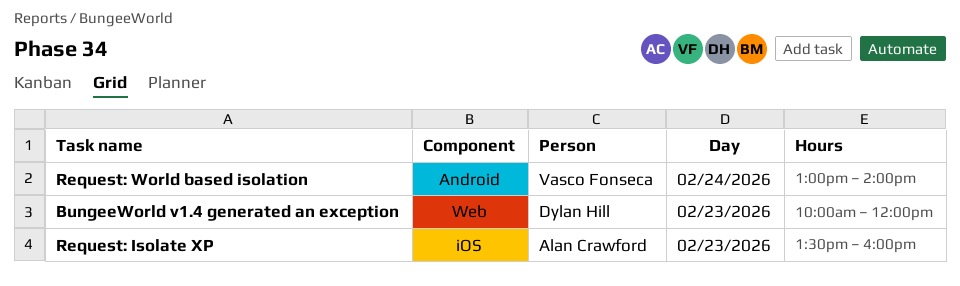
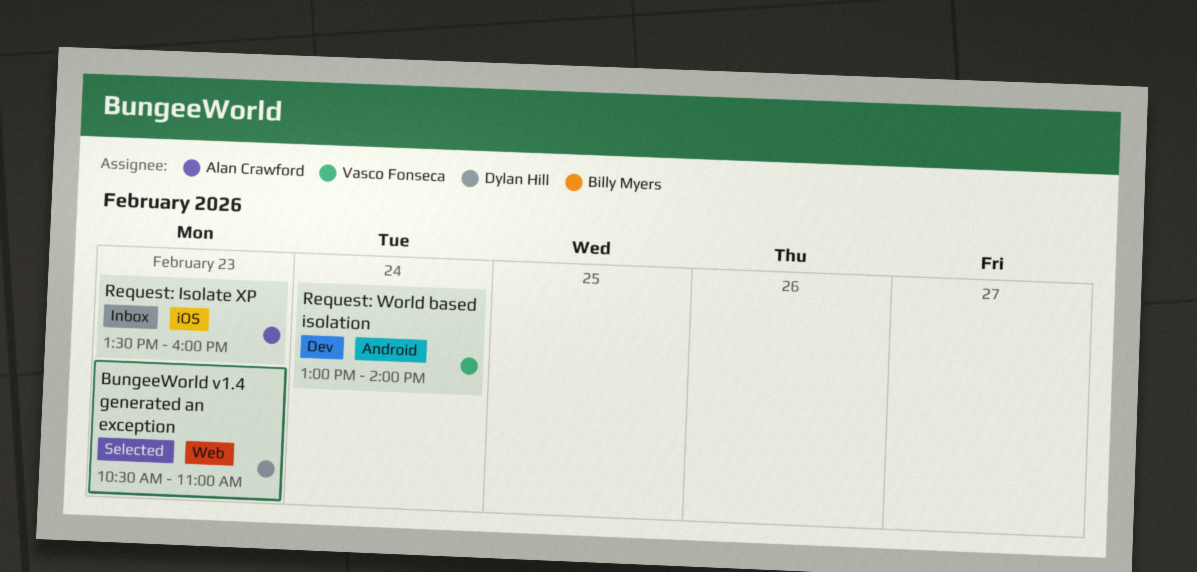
BungeeWorld v1.4 generated an exception, begins: 10:00 -> 10:30
BungeeWorld v1.4 generated an exception, ends: 12:00 -> 11:00

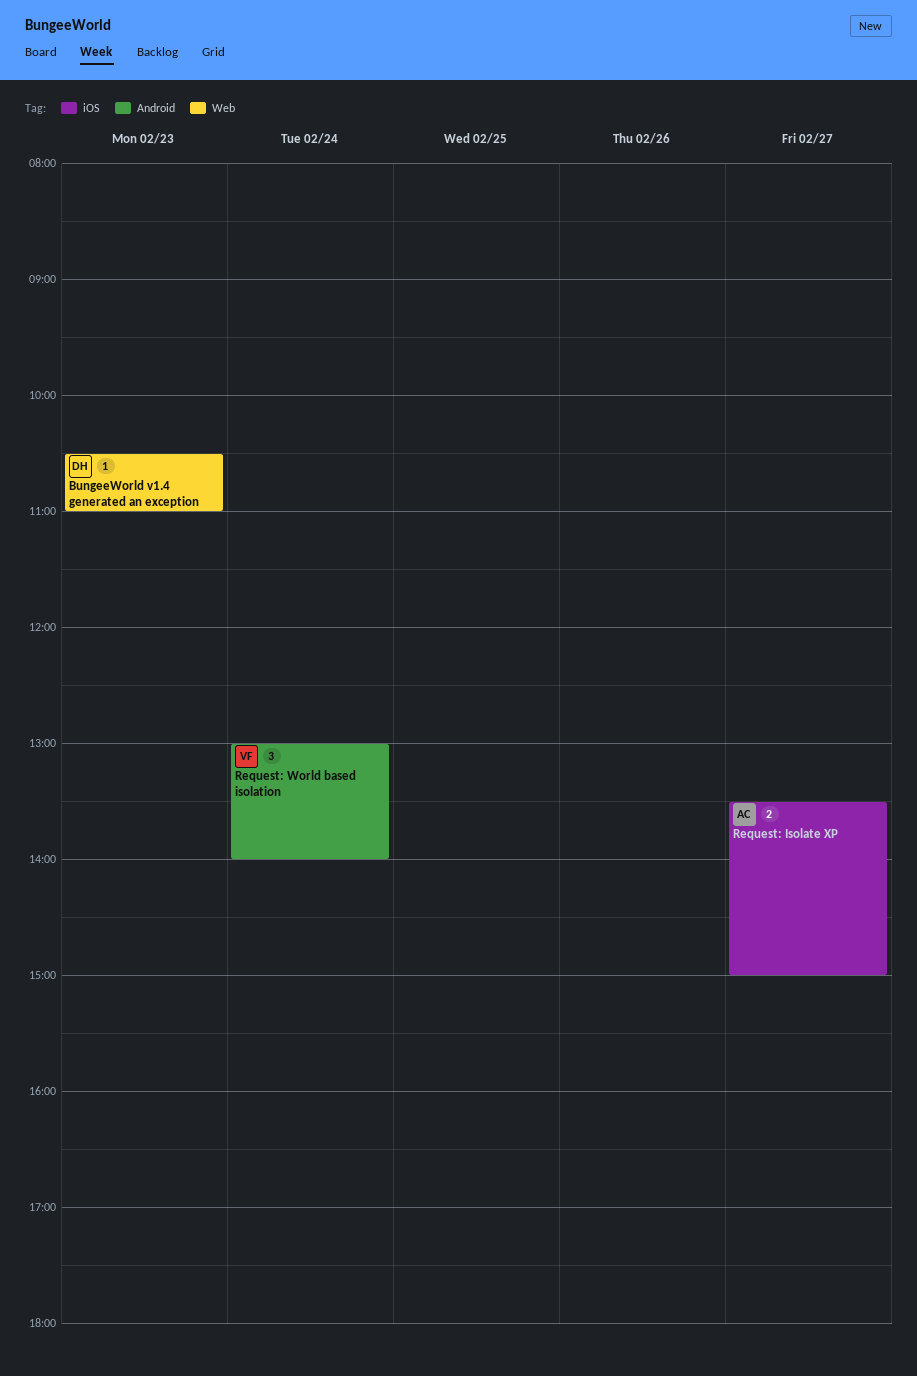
Request: Isolate XP, day: Feb 23 -> Feb 27
Request: Isolate XP, ends: 16:00 -> 15:00

